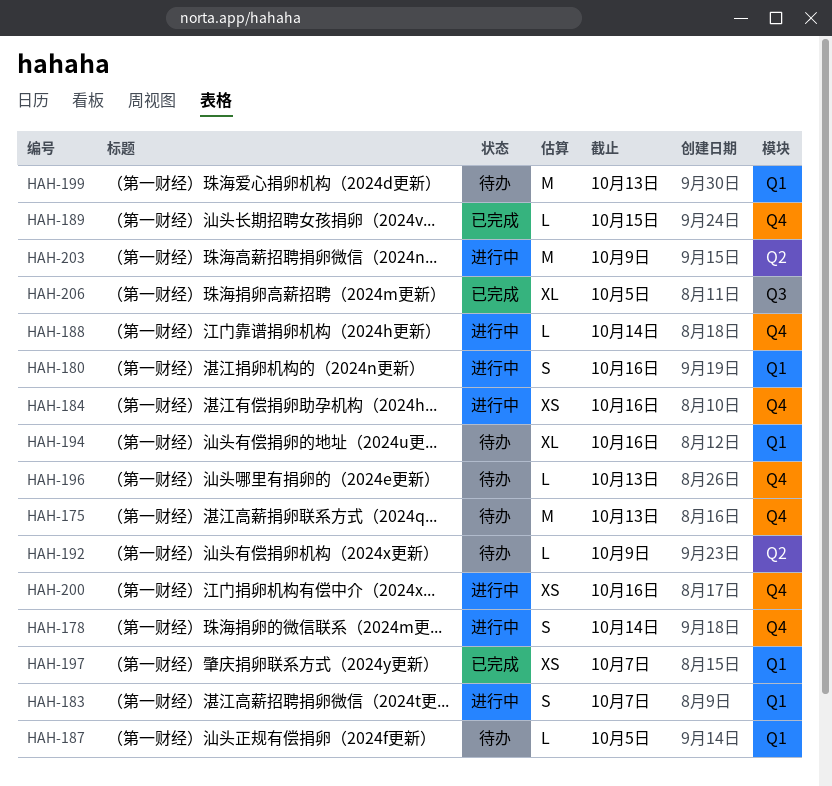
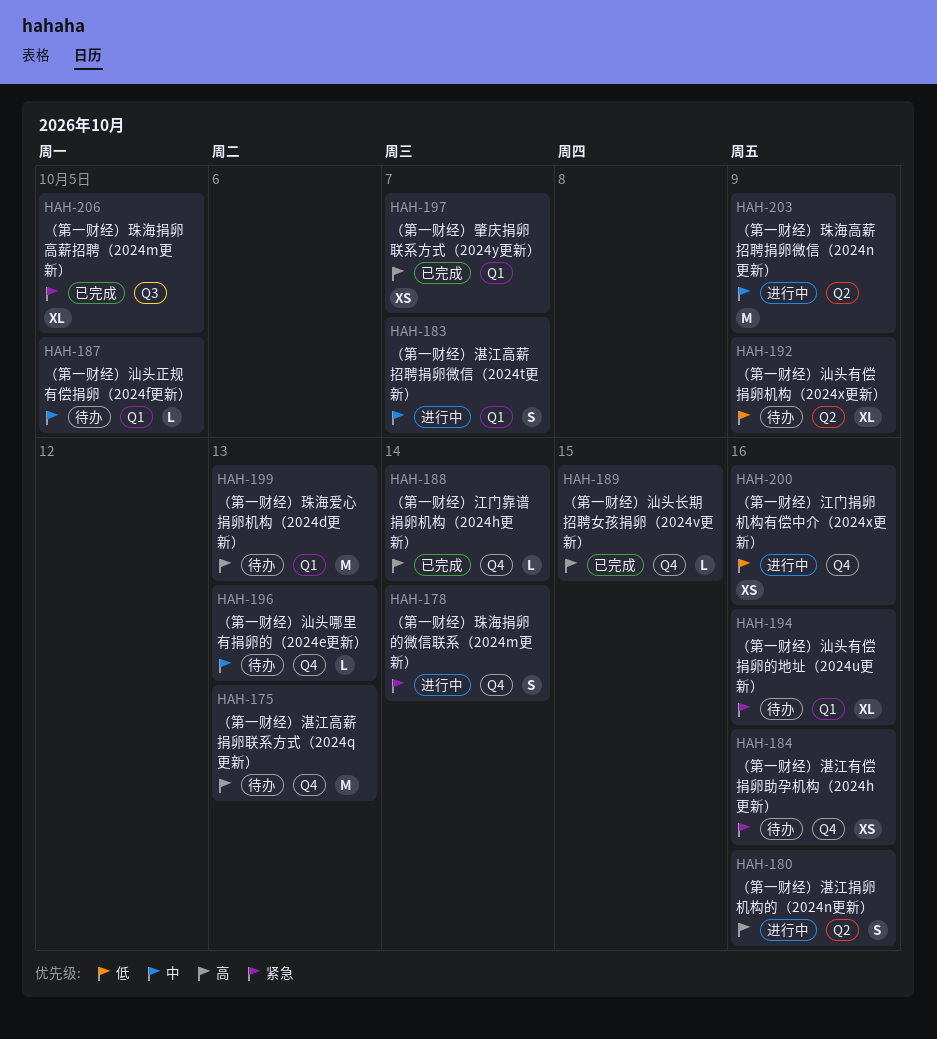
HAH-180, label: Q1 -> Q2
HAH-184, status: 进行中 -> 待办
HAH-188, status: 进行中 -> 已完成
HAH-192, estimate: L -> XL

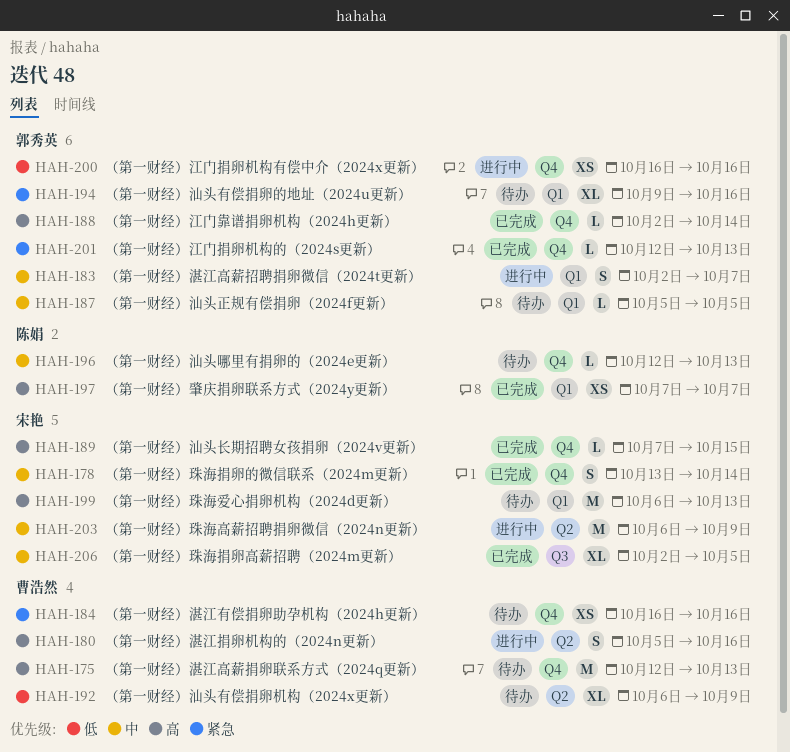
HAH-178, status: 进行中 -> 已完成
HAH-178, priority: 紧急 -> 中
HAH-201: none -> present
HAH-206, priority: 紧急 -> 中

